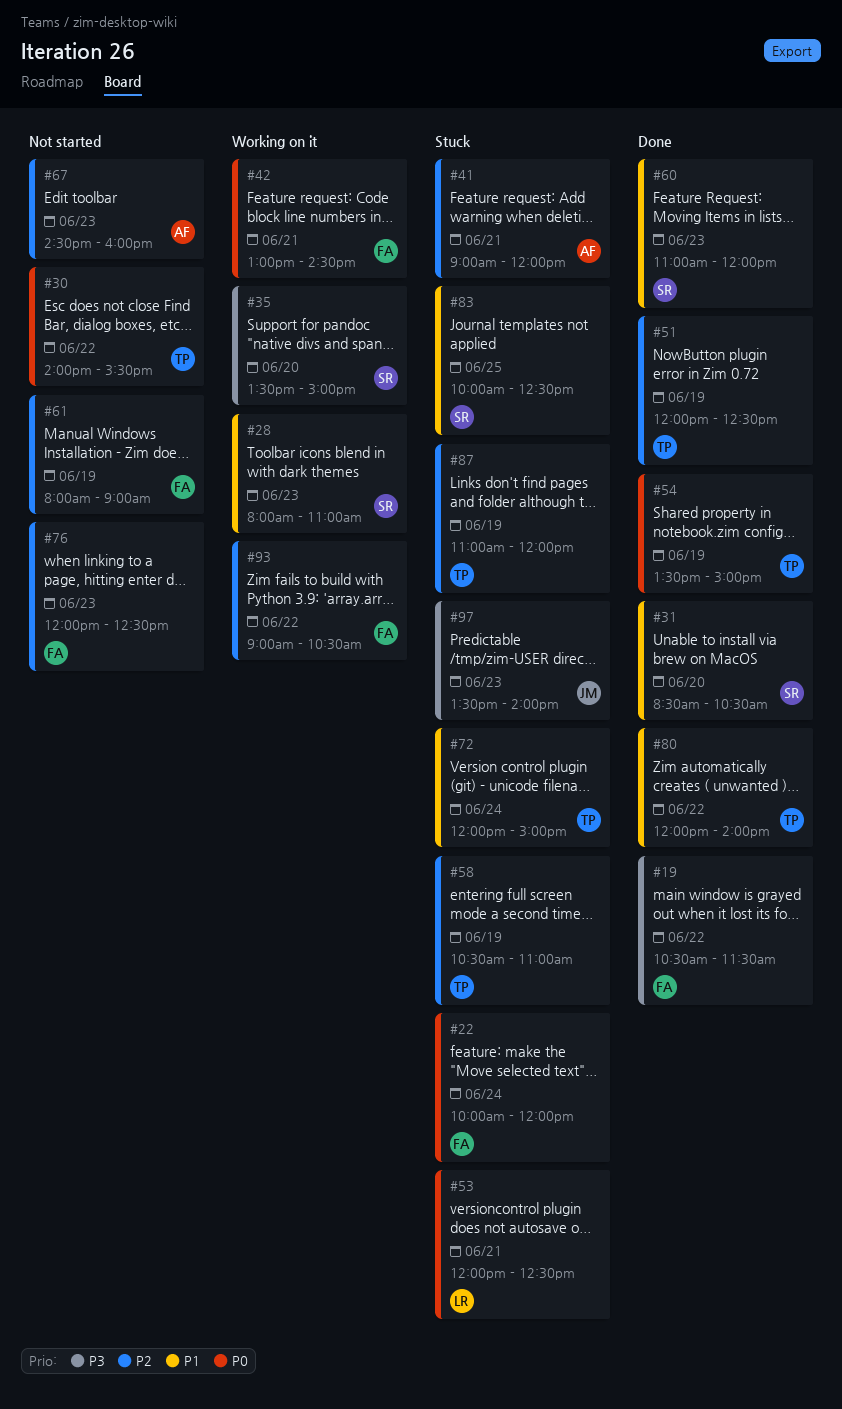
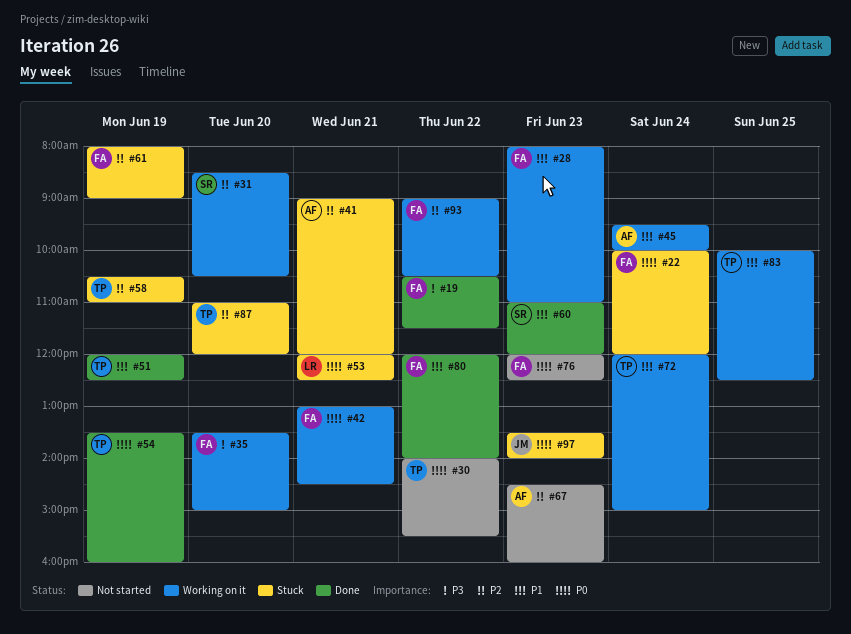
#28, owner: SR -> FA
#31, status: Done -> Working on it
#31, priority: P1 -> P2
#35, owner: SR -> FA
#45: none -> present
#51, priority: P2 -> P1
#54, ends: 15:00 -> 16:00
#61, status: Not started -> Stuck
#72, status: Stuck -> Working on it
#76, priority: P2 -> P0
#80, owner: TP -> FA
#83, status: Stuck -> Working on it
#83, owner: SR -> TP
#87, day: Jun 19 -> Jun 20
#97, priority: P3 -> P0

